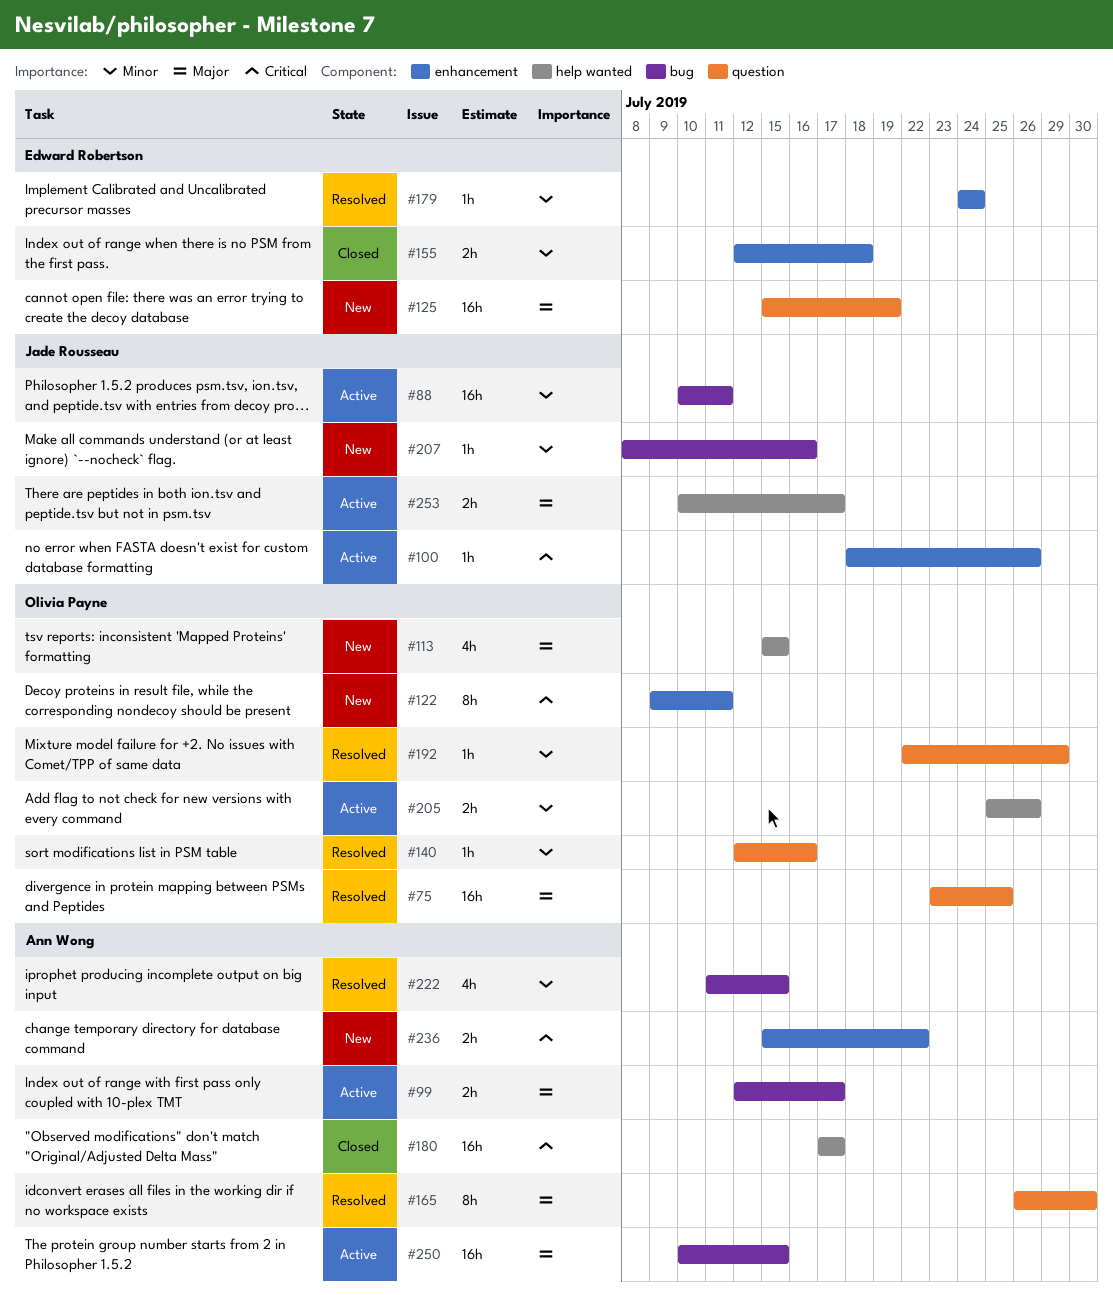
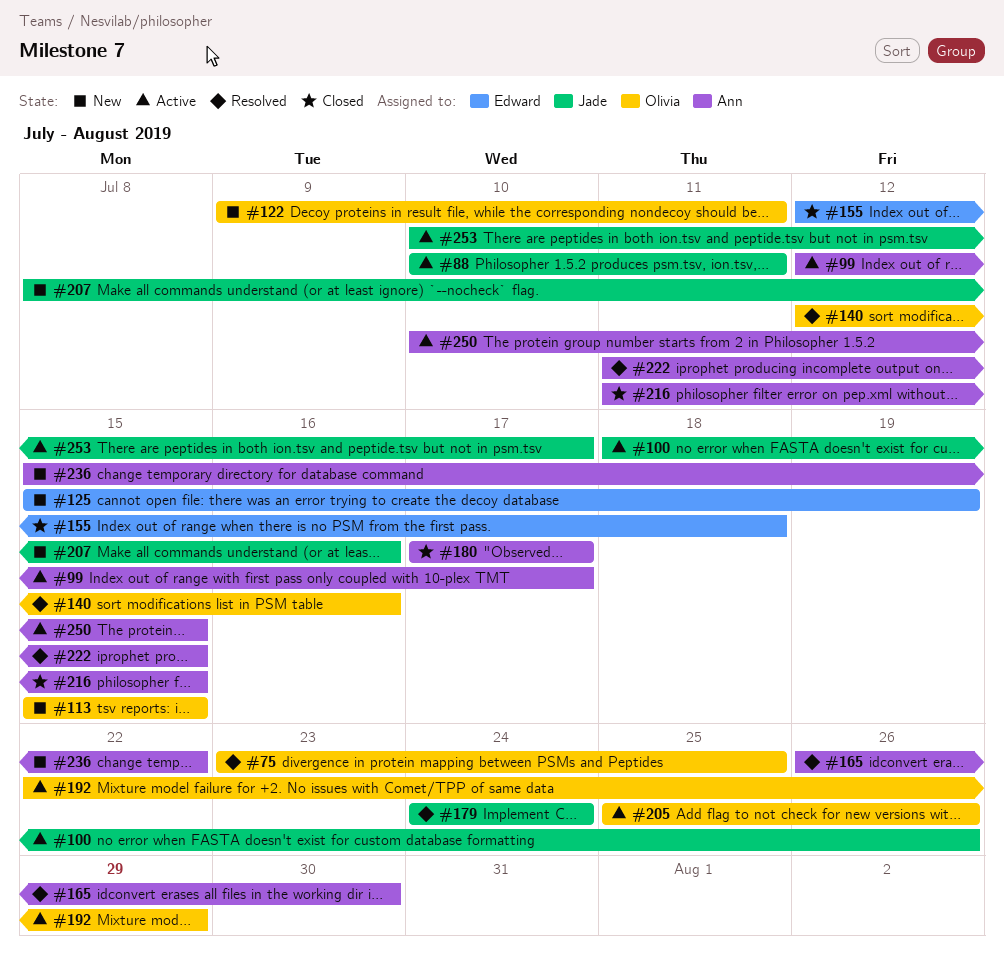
#179, owner: Edward Robertson -> Jade Rousseau
#192, status: Resolved -> Active
#216: none -> present

